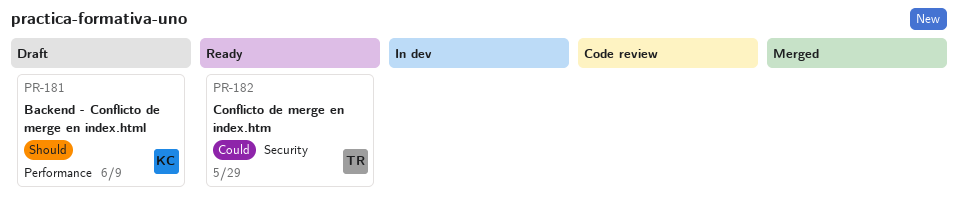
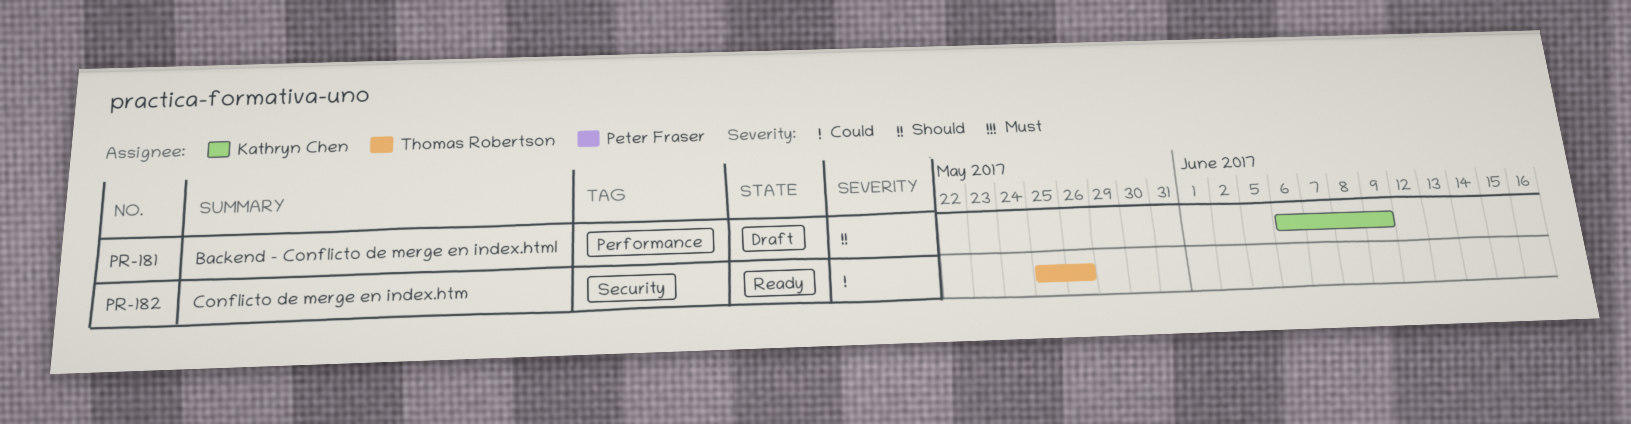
PR-182, due: May 29 -> May 26

